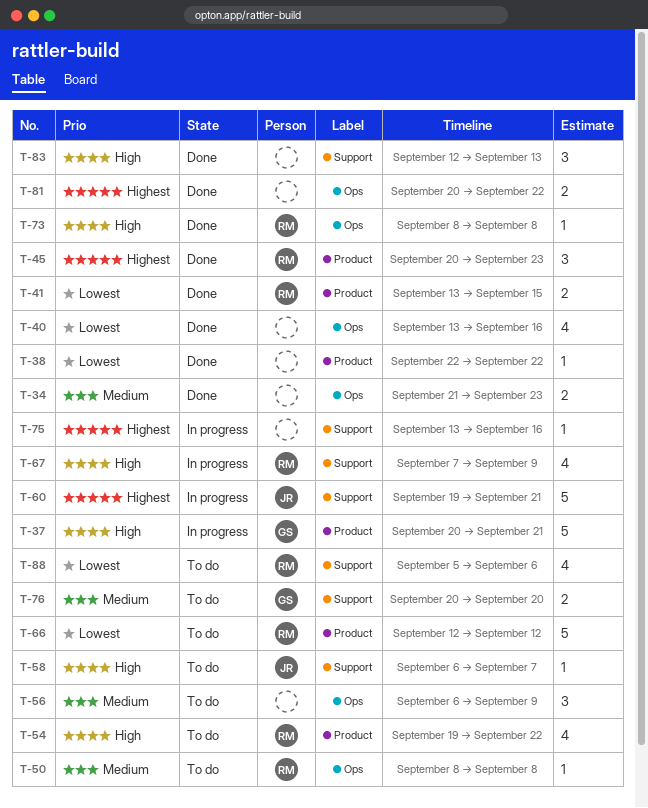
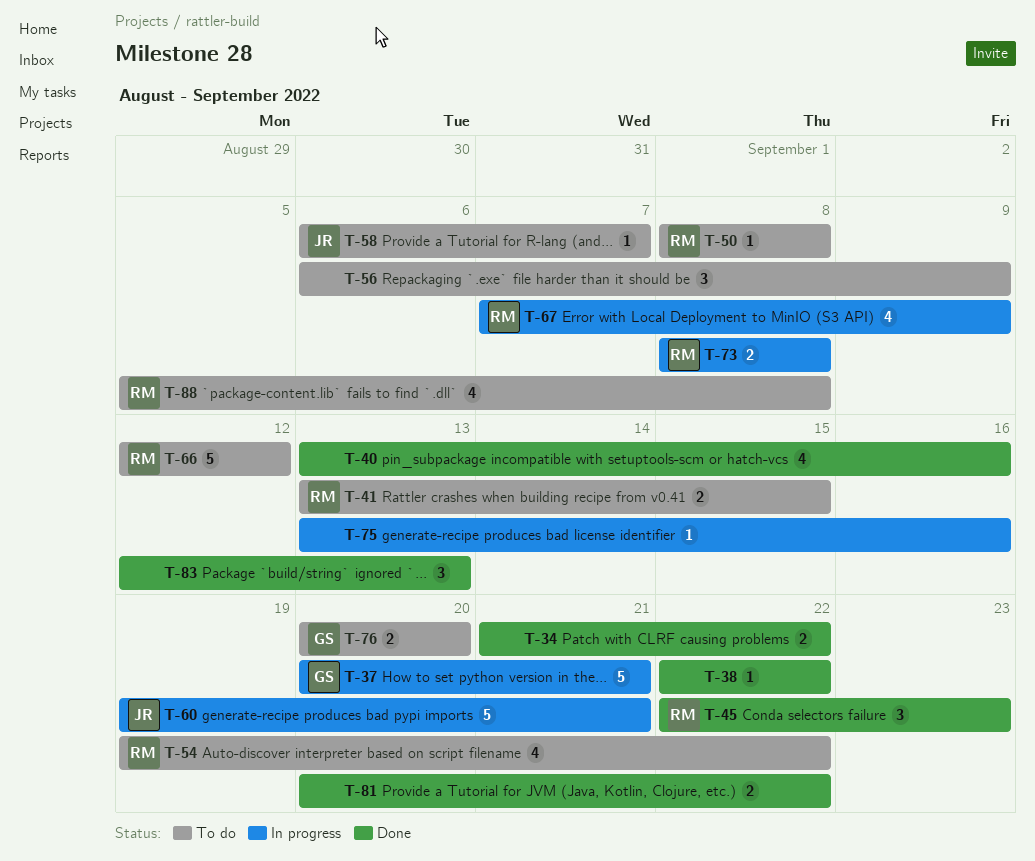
T-34, due: Sep 23 -> Sep 22
T-41, status: Done -> To do
T-45, start: Sep 20 -> Sep 22
T-73, status: Done -> In progress
T-73, estimate: 1 -> 2
T-88, due: Sep 6 -> Sep 8

